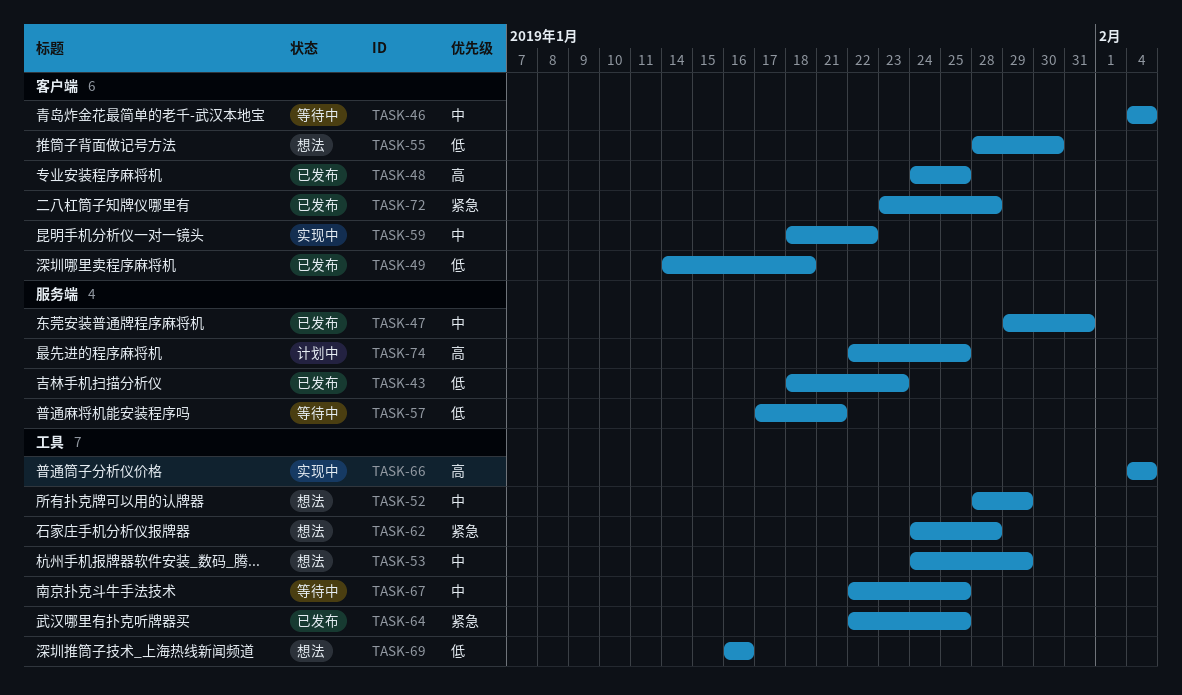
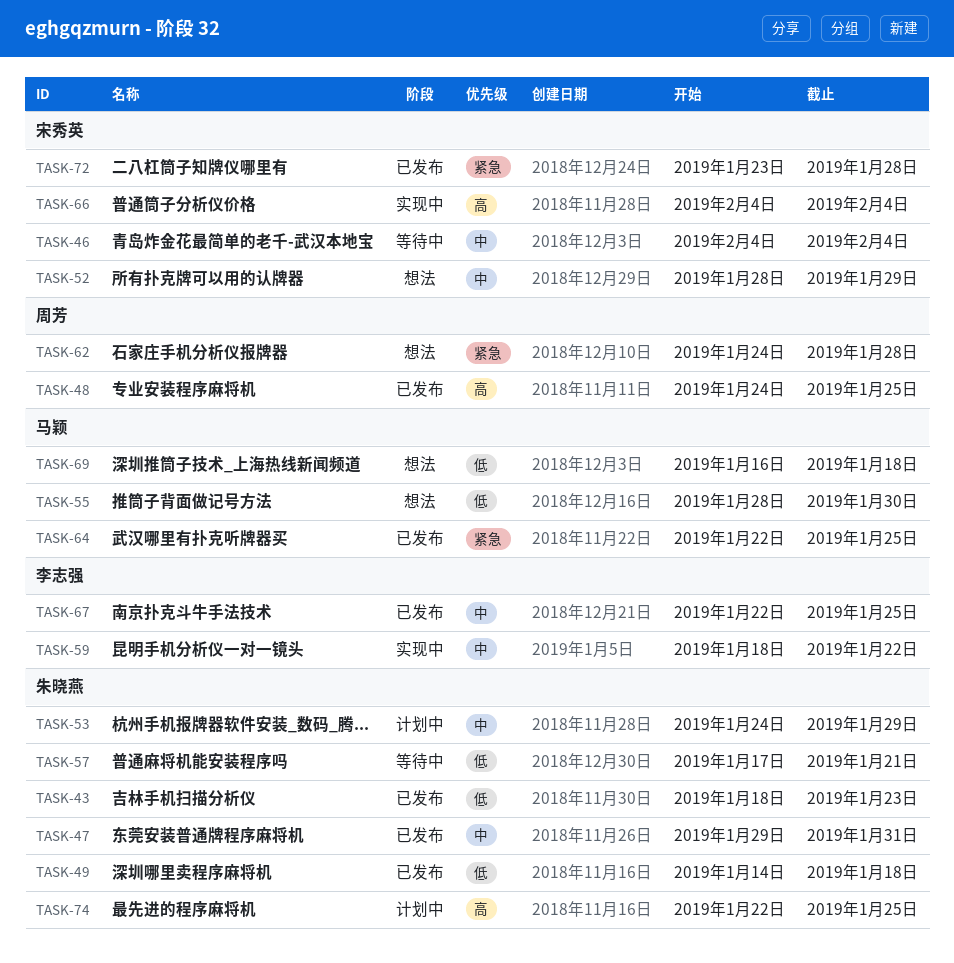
TASK-53, status: 想法 -> 计划中
TASK-67, status: 等待中 -> 已发布
TASK-69, due: Jan 16 -> Jan 18

